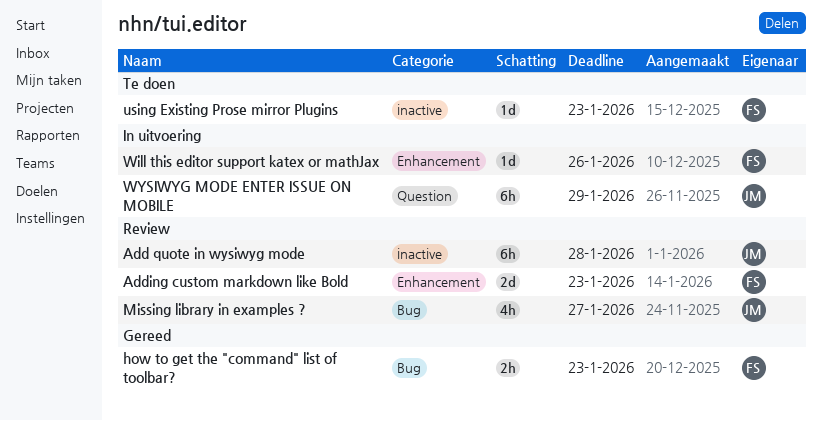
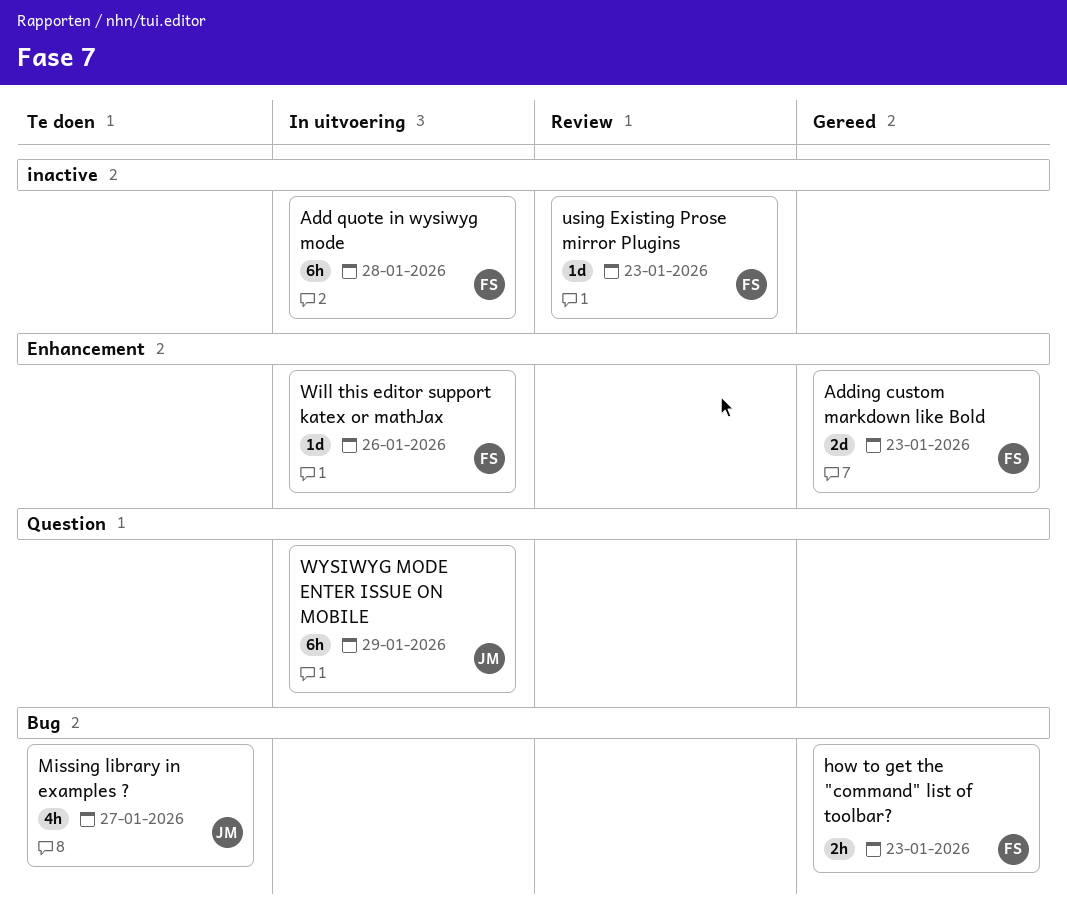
Add quote in wysiwyg mode, status: Review -> In uitvoering
Add quote in wysiwyg mode, owner: JM -> FS
Adding custom markdown like Bold, status: Review -> Gereed
Missing library in examples ?, status: Review -> Te doen
using Existing Prose mirror Plugins, status: Te doen -> Review

